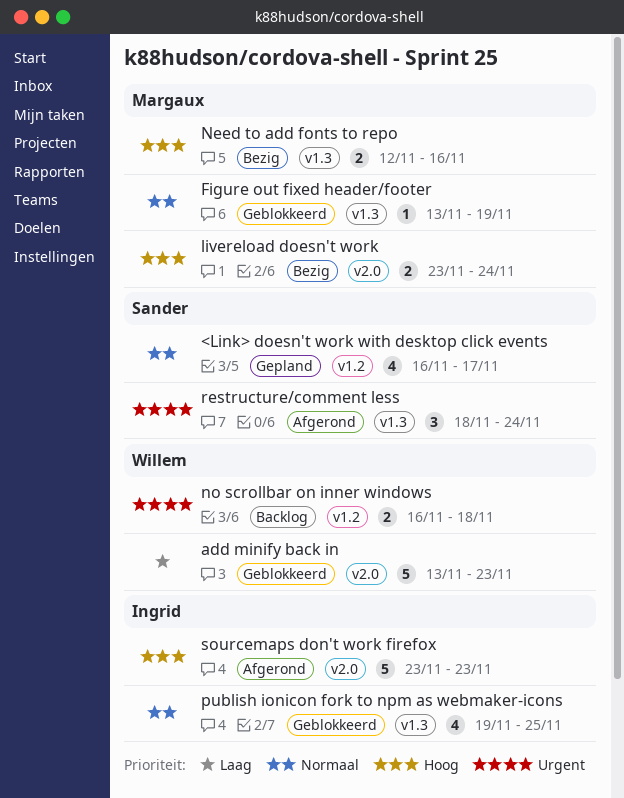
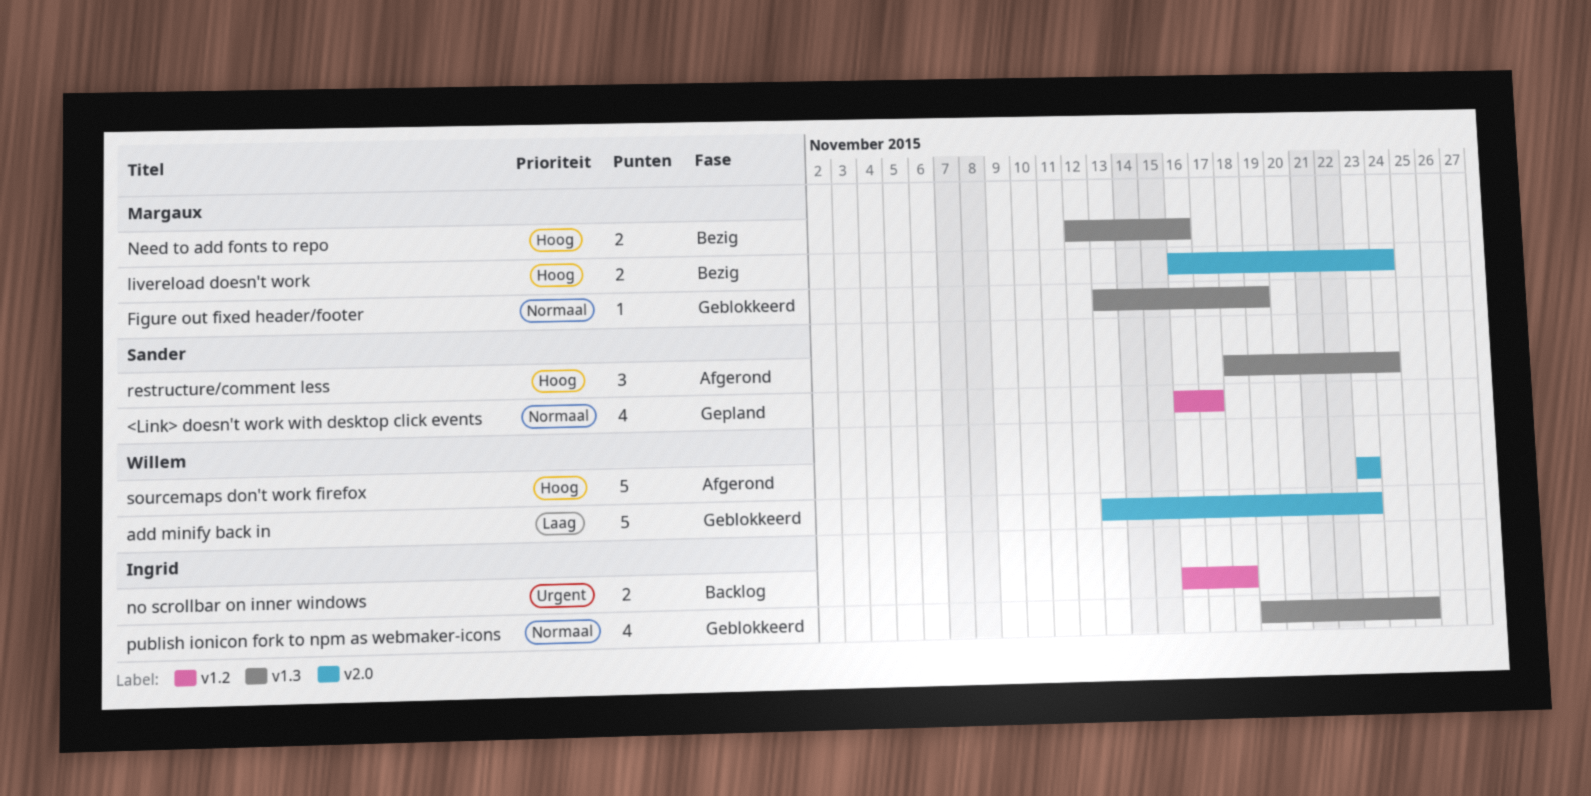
livereload doesn't work, start: Nov 23 -> Nov 16
no scrollbar on inner windows, owner: Willem -> Ingrid
restructure/comment less, priority: Urgent -> Hoog
sourcemaps don't work firefox, owner: Ingrid -> Willem

